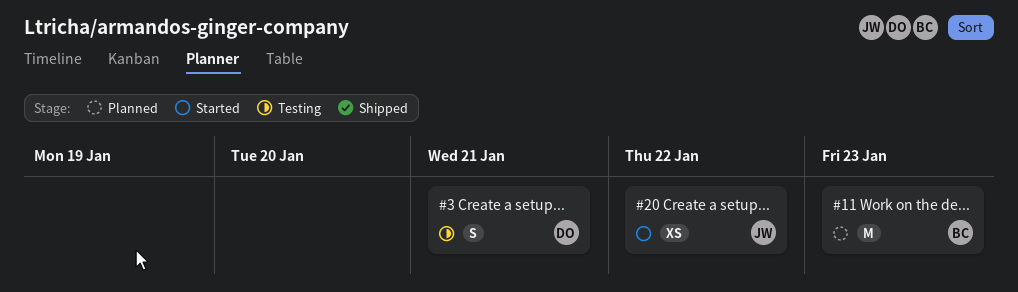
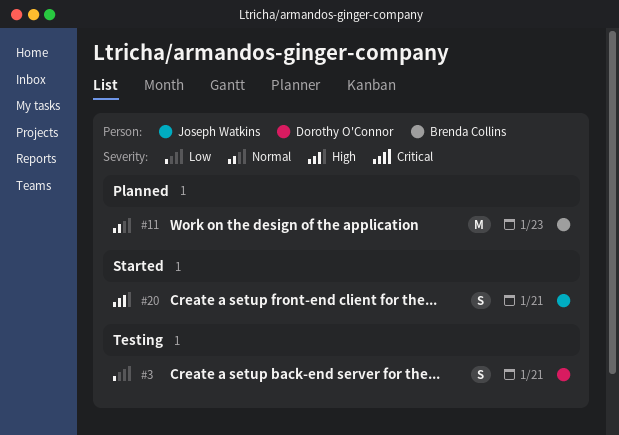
#20, estimate: XS -> S
#20, due: Jan 22 -> Jan 21

